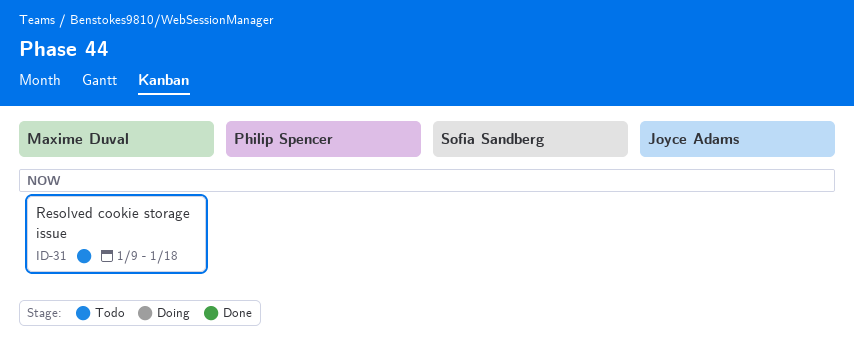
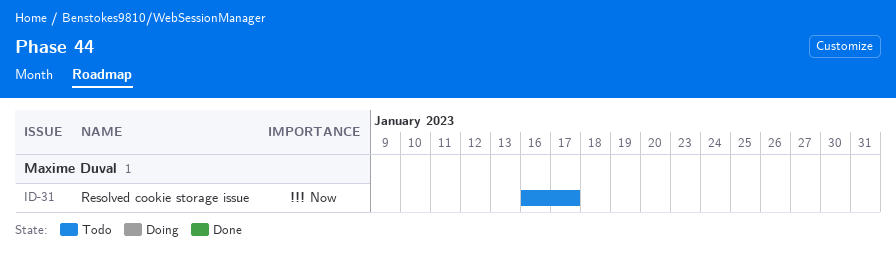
ID-31, start: Jan 9 -> Jan 16
ID-31, due: Jan 18 -> Jan 17

